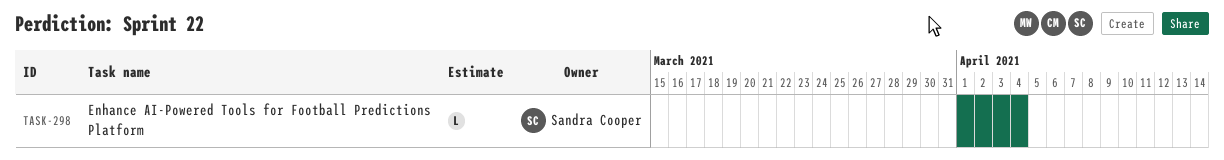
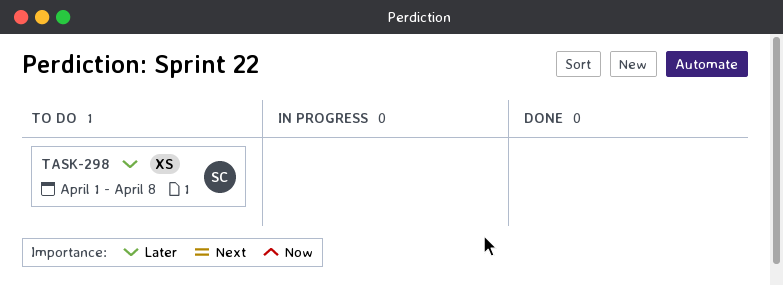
TASK-298, estimate: L -> XS
TASK-298, due: Apr 4 -> Apr 8

